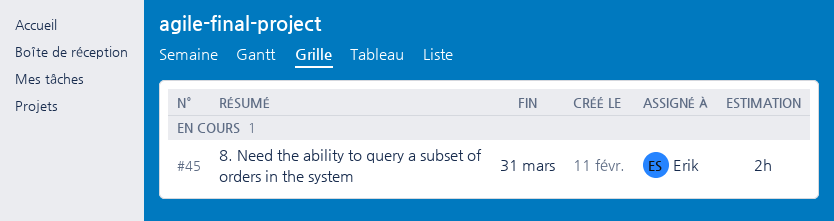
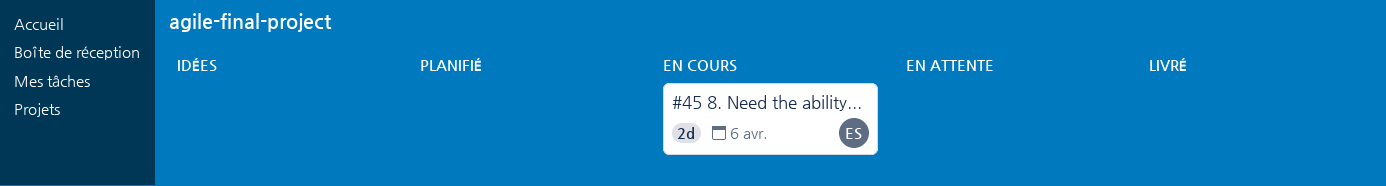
#45, estimate: 2h -> 2d
#45, due: Mar 31 -> Apr 6

